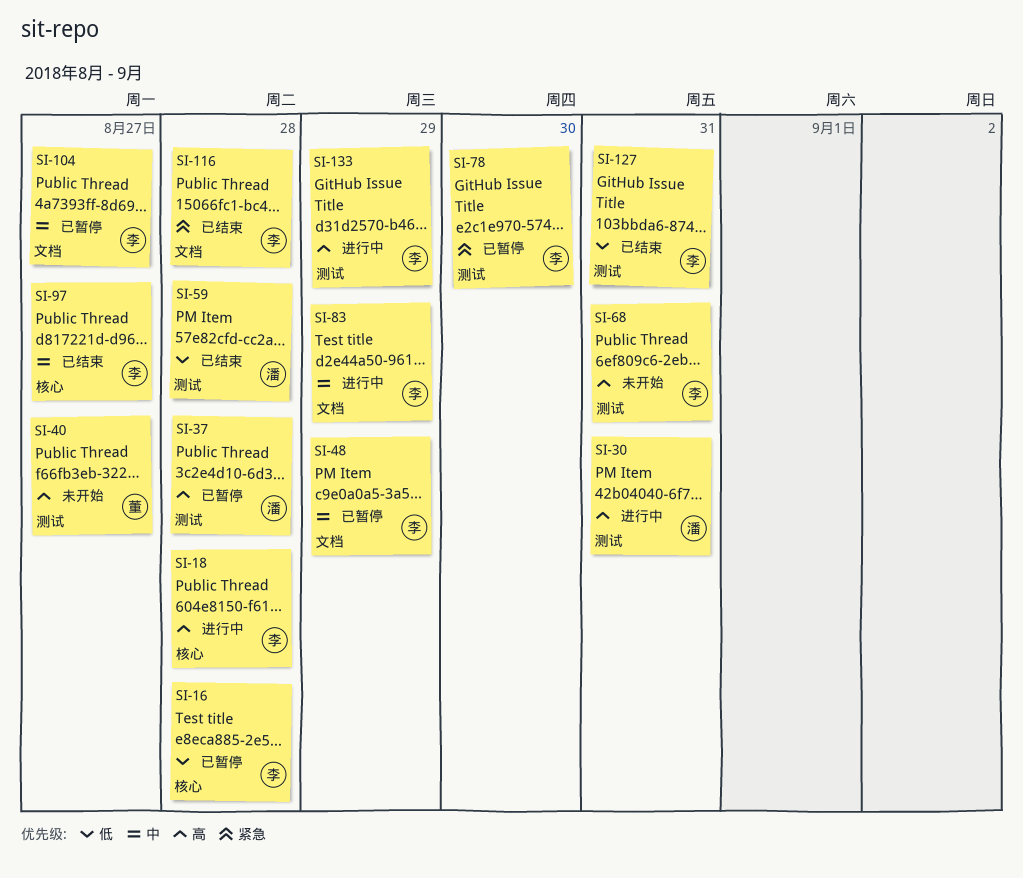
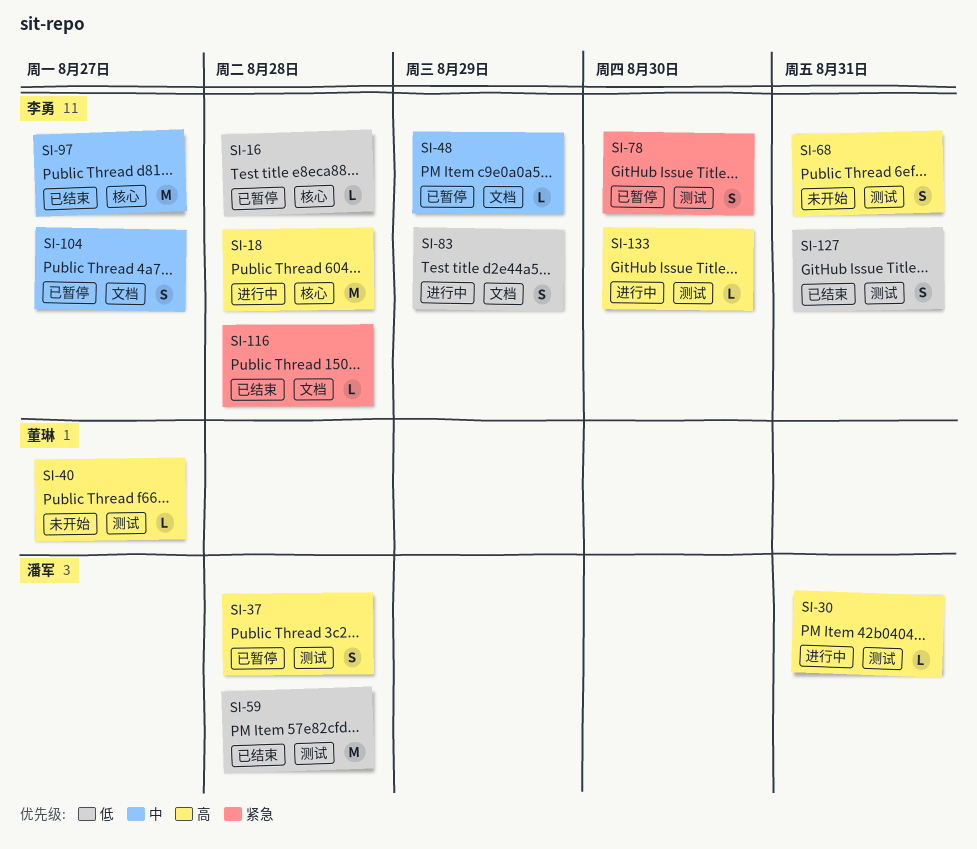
SI-83, priority: 中 -> 低
SI-133, due: Aug 29 -> Aug 30

